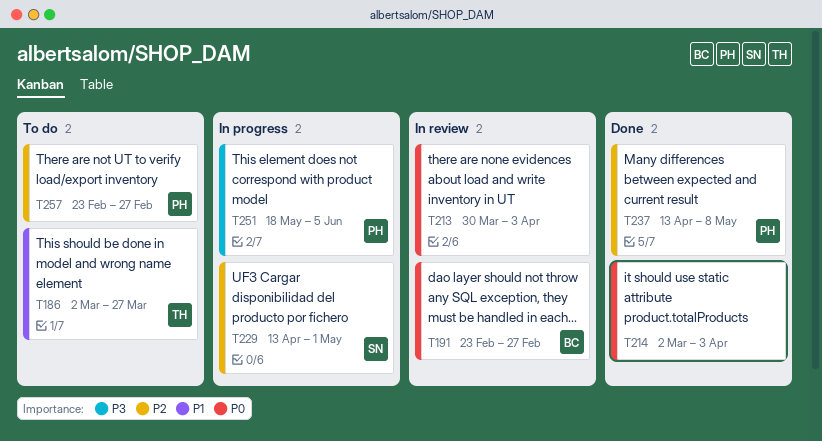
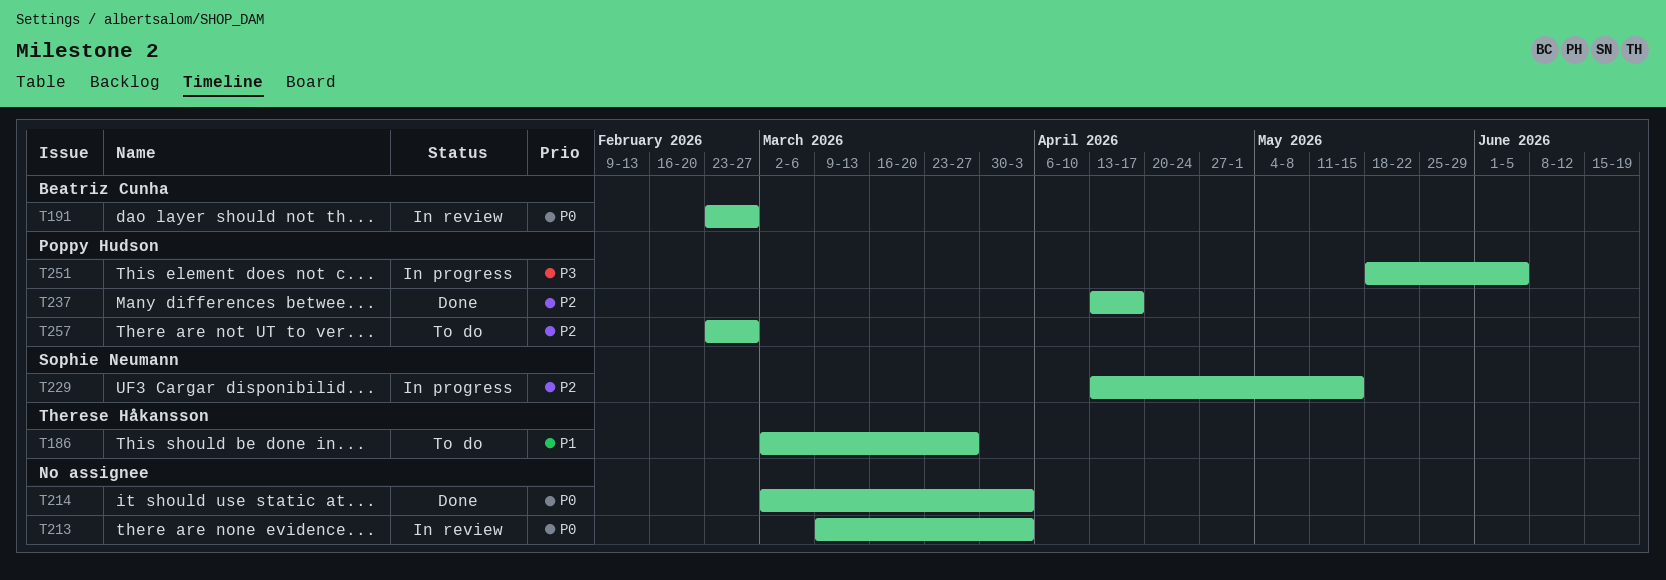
T213, start: Mar 30 -> Mar 9
T229, due: May 1 -> May 15
T237, due: May 8 -> Apr 17

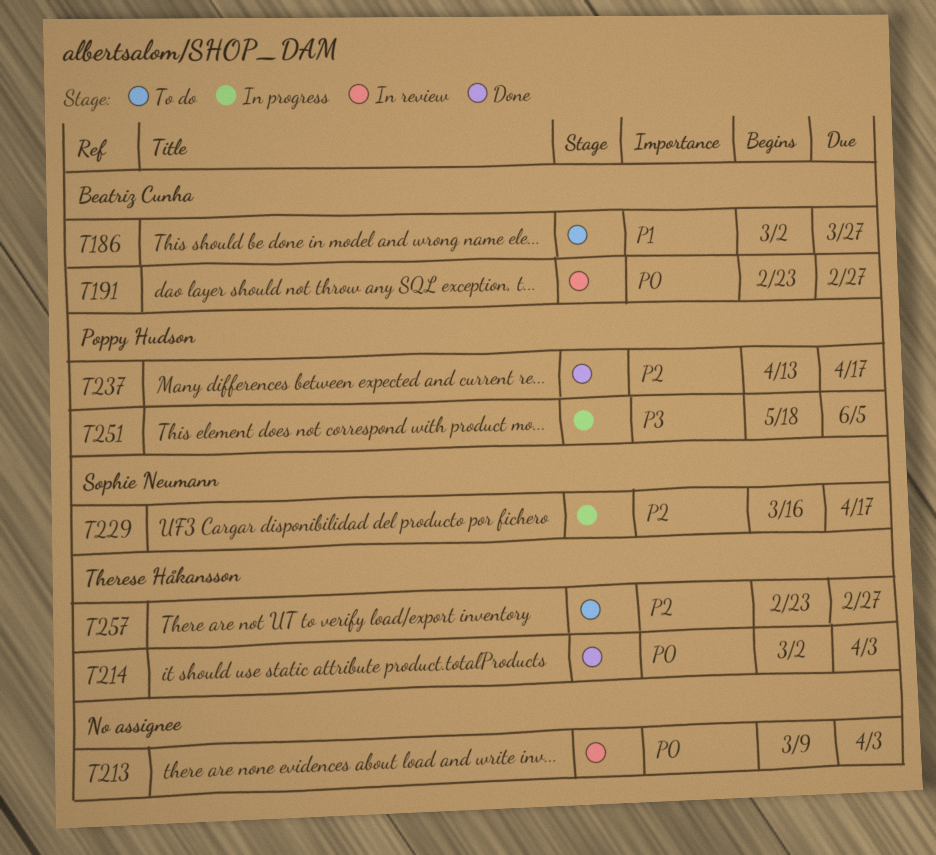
T186, owner: Therese Håkansson -> Beatriz Cunha
T214, owner: none -> Therese Håkansson
T229, start: Apr 13 -> Mar 16
T229, due: May 15 -> Apr 17
T257, owner: Poppy Hudson -> Therese Håkansson

